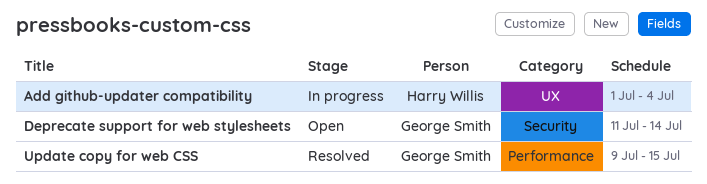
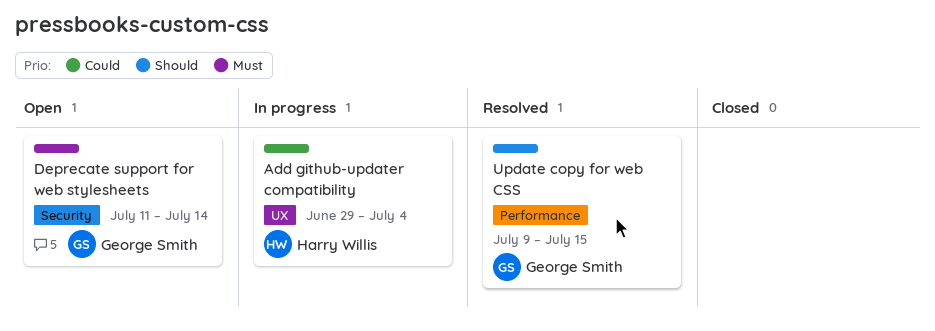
Add github-updater compatibility, start: Jul 1 -> Jun 29

